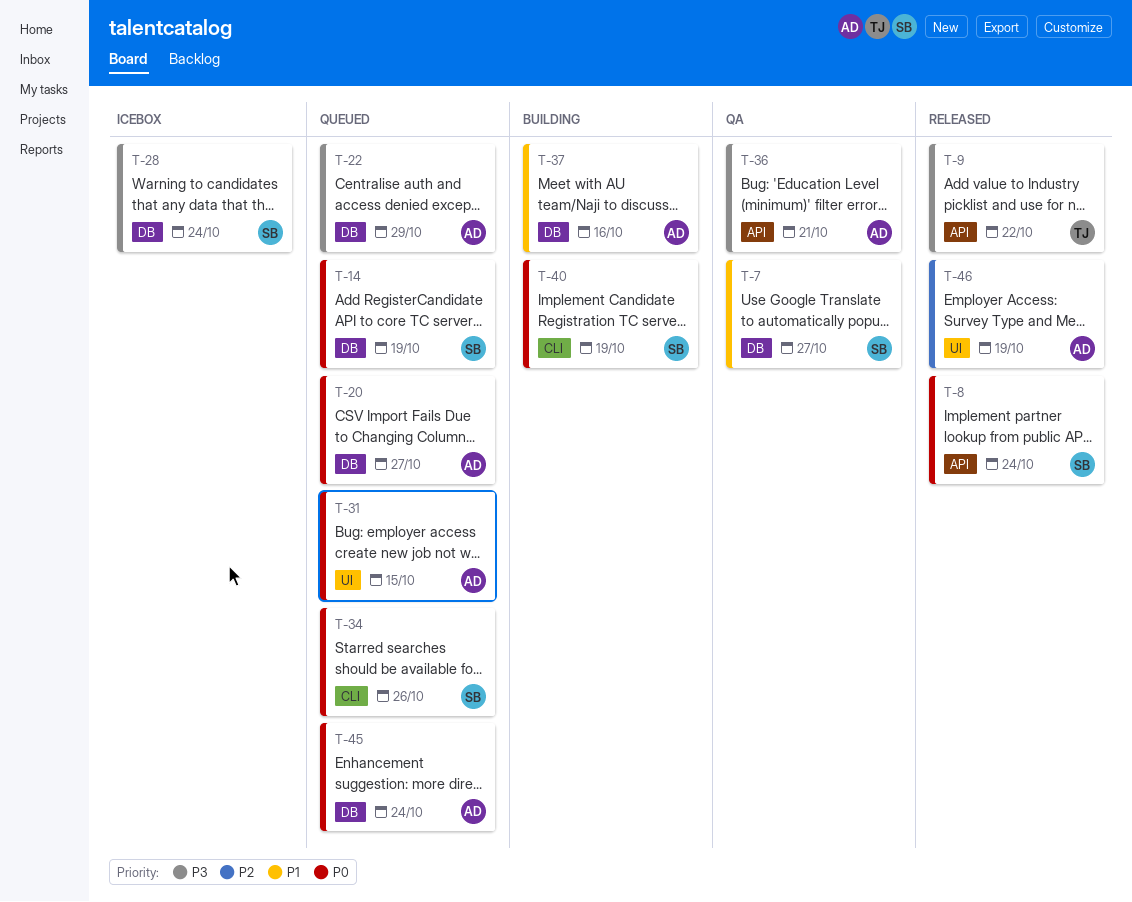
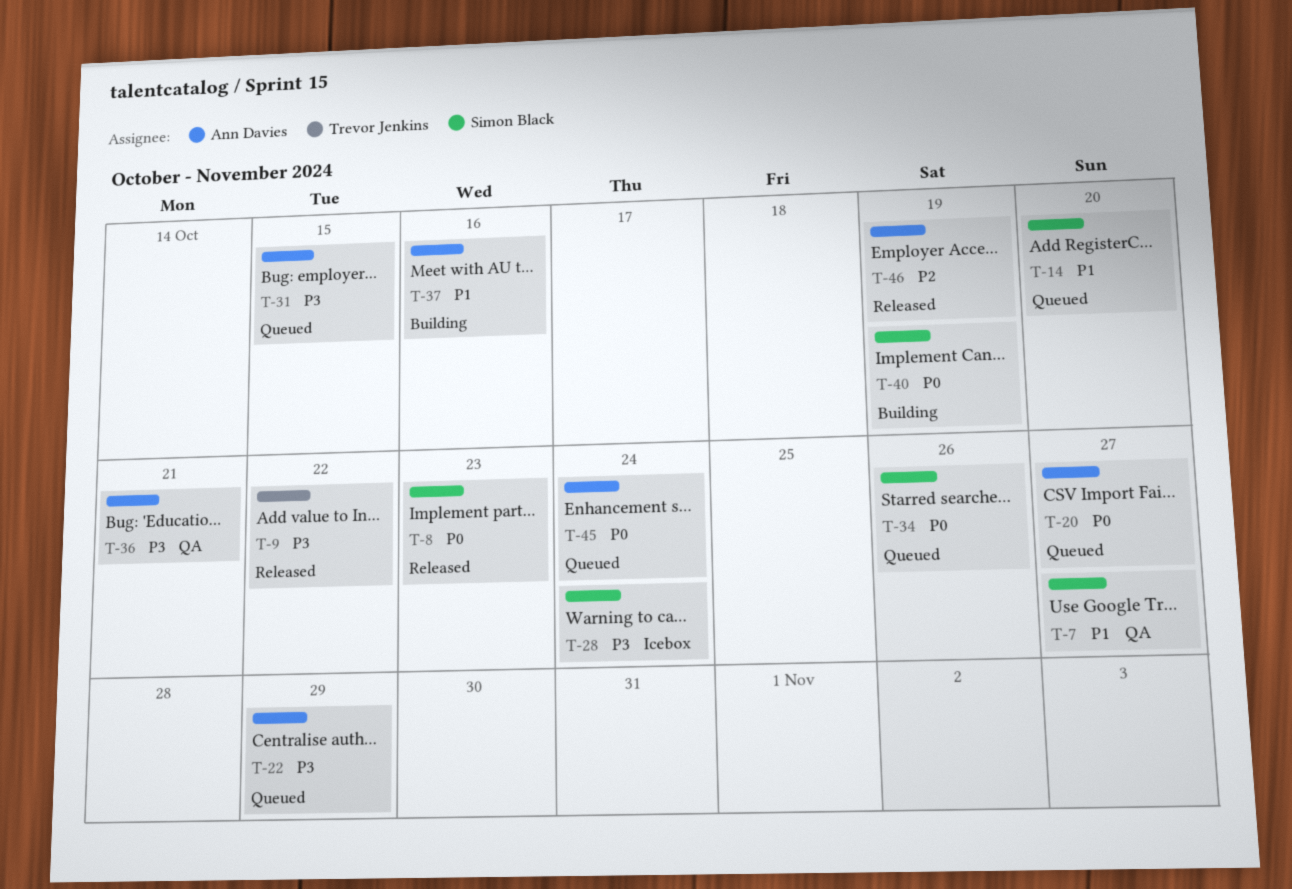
T-8, due: Oct 24 -> Oct 23
T-14, priority: P0 -> P1
T-14, due: Oct 19 -> Oct 20
T-31, priority: P0 -> P3

